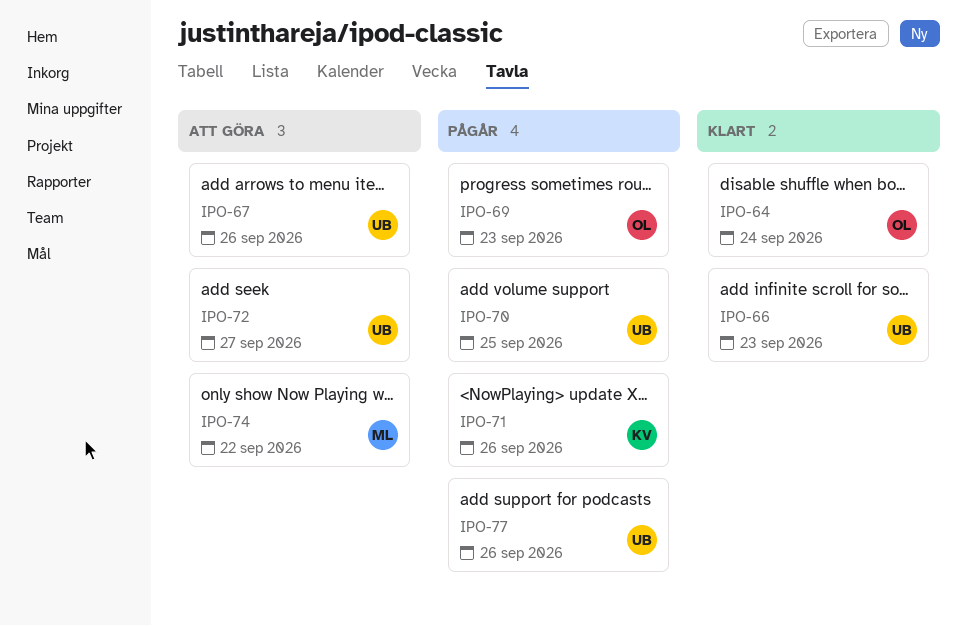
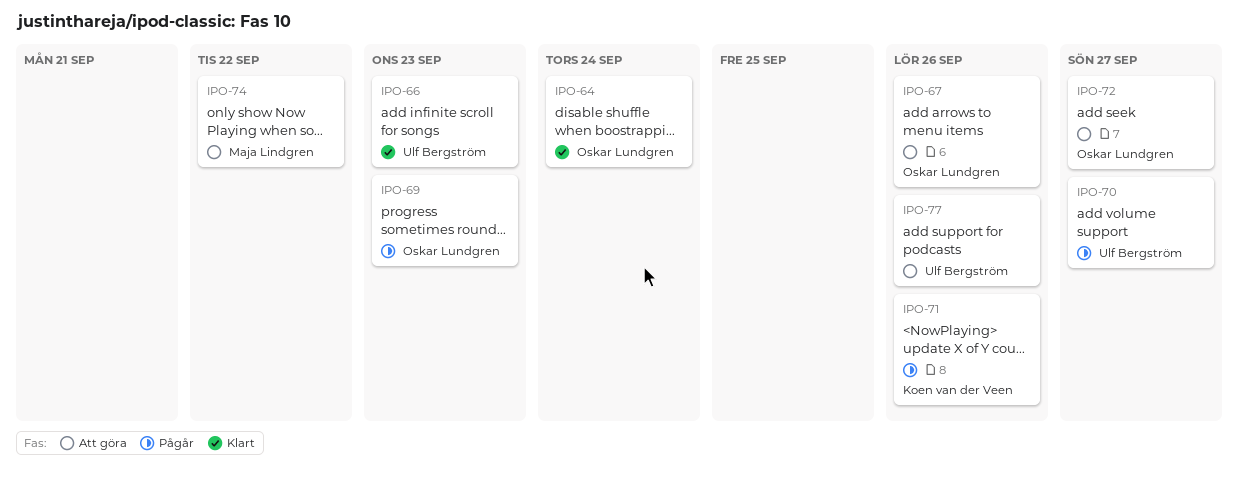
IPO-67, owner: Ulf Bergström -> Oskar Lundgren
IPO-70, due: Sep 25 -> Sep 27
IPO-72, owner: Ulf Bergström -> Oskar Lundgren
IPO-77, status: Pågår -> Att göra

